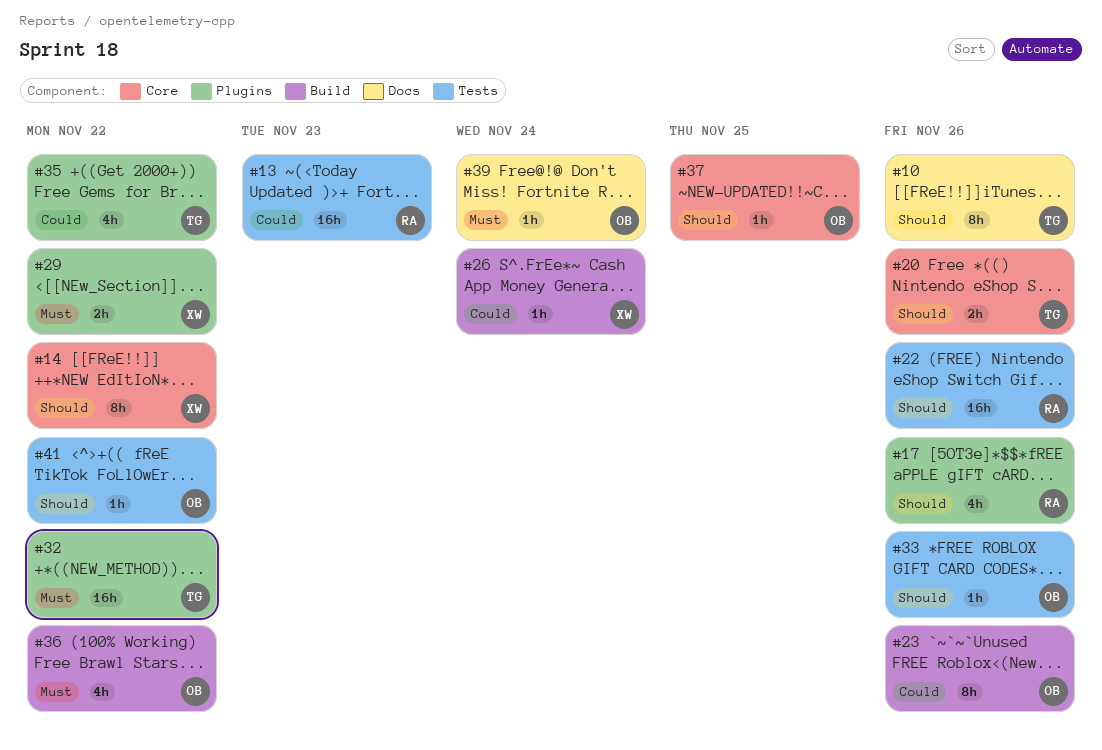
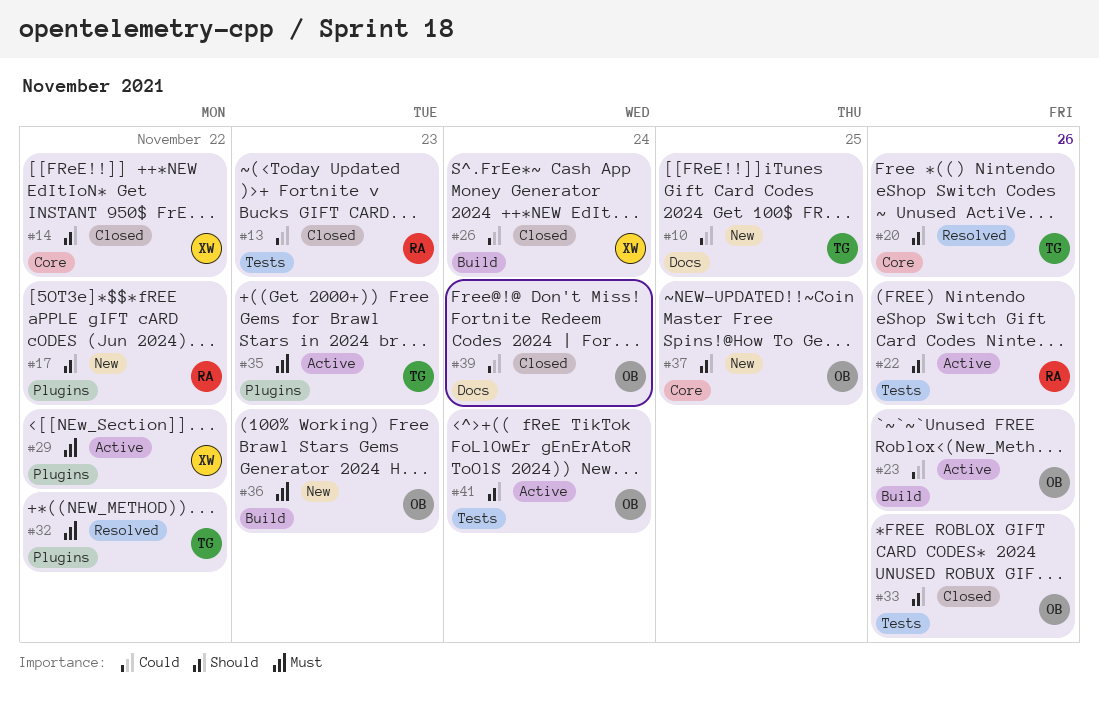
#10, priority: Should -> Could
#10, due: Nov 26 -> Nov 25
#17, due: Nov 26 -> Nov 22
#35, priority: Could -> Must
#35, due: Nov 22 -> Nov 23
#36, due: Nov 22 -> Nov 23
#39, priority: Must -> Could
#41, due: Nov 22 -> Nov 24

